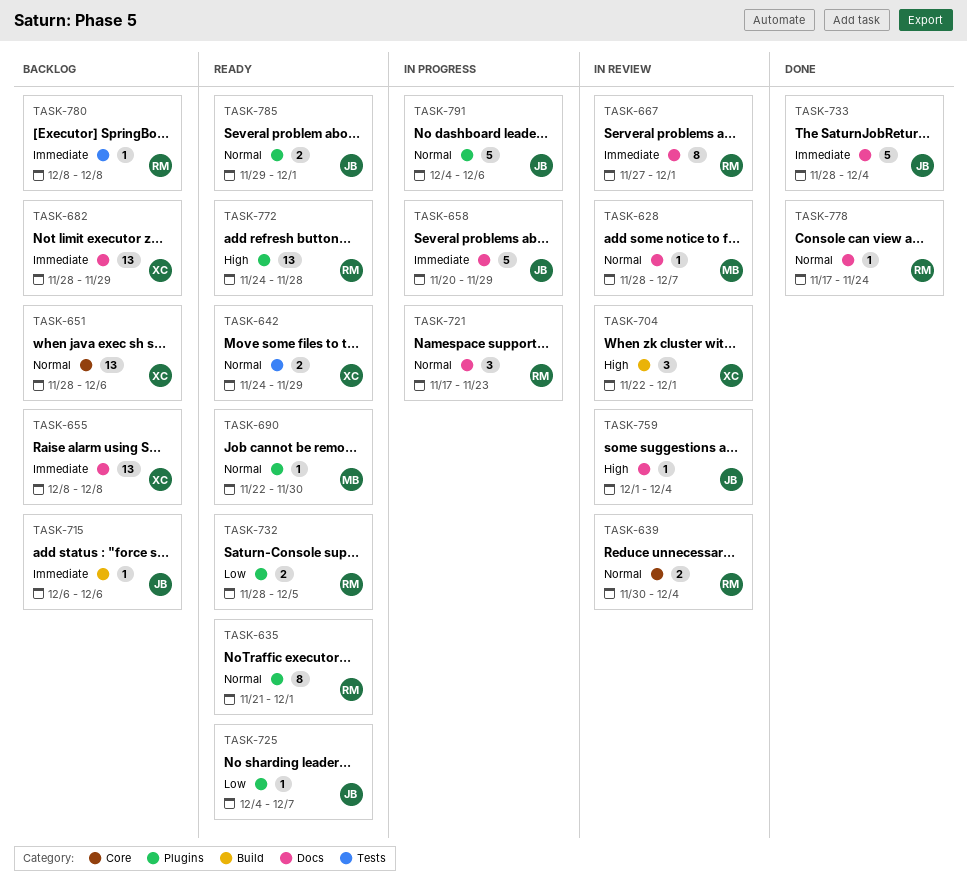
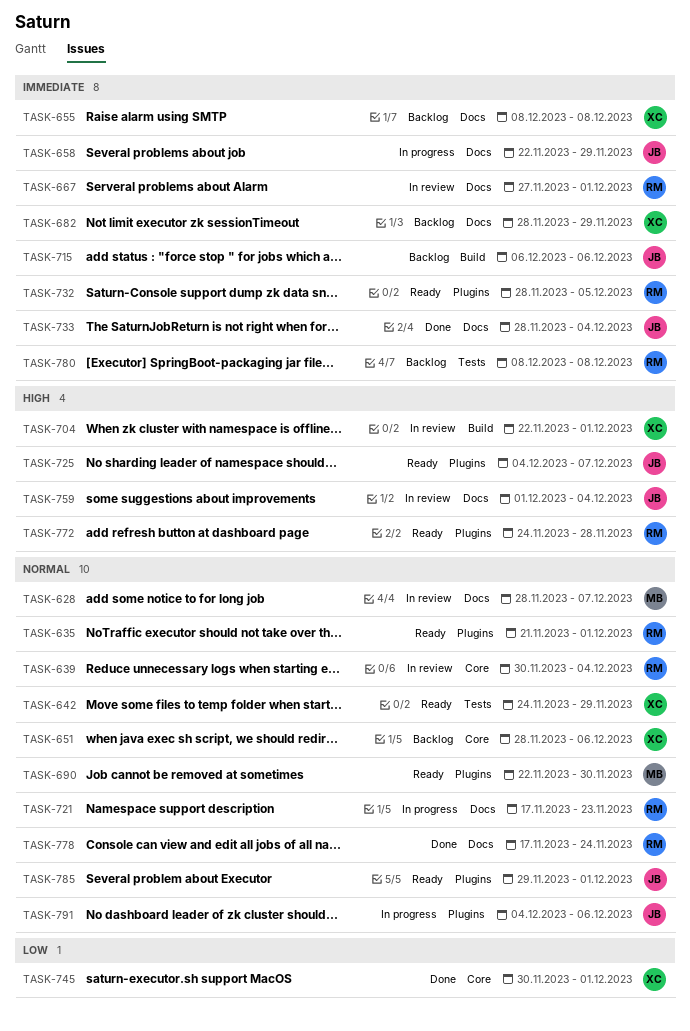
TASK-658, start: Nov 20 -> Nov 22
TASK-725, priority: Low -> High
TASK-732, priority: Low -> Immediate
TASK-745: none -> present

